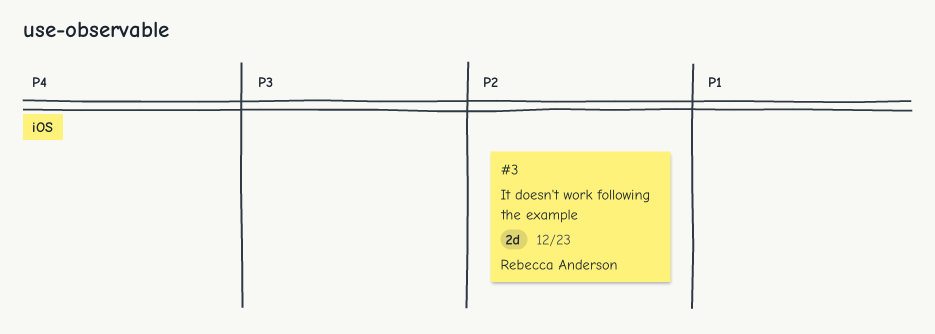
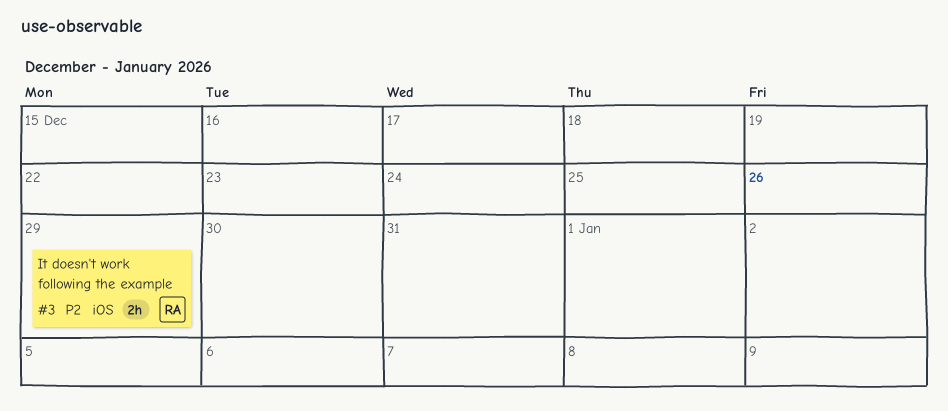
#3, estimate: 2d -> 2h
#3, due: Dec 23 -> Dec 29

